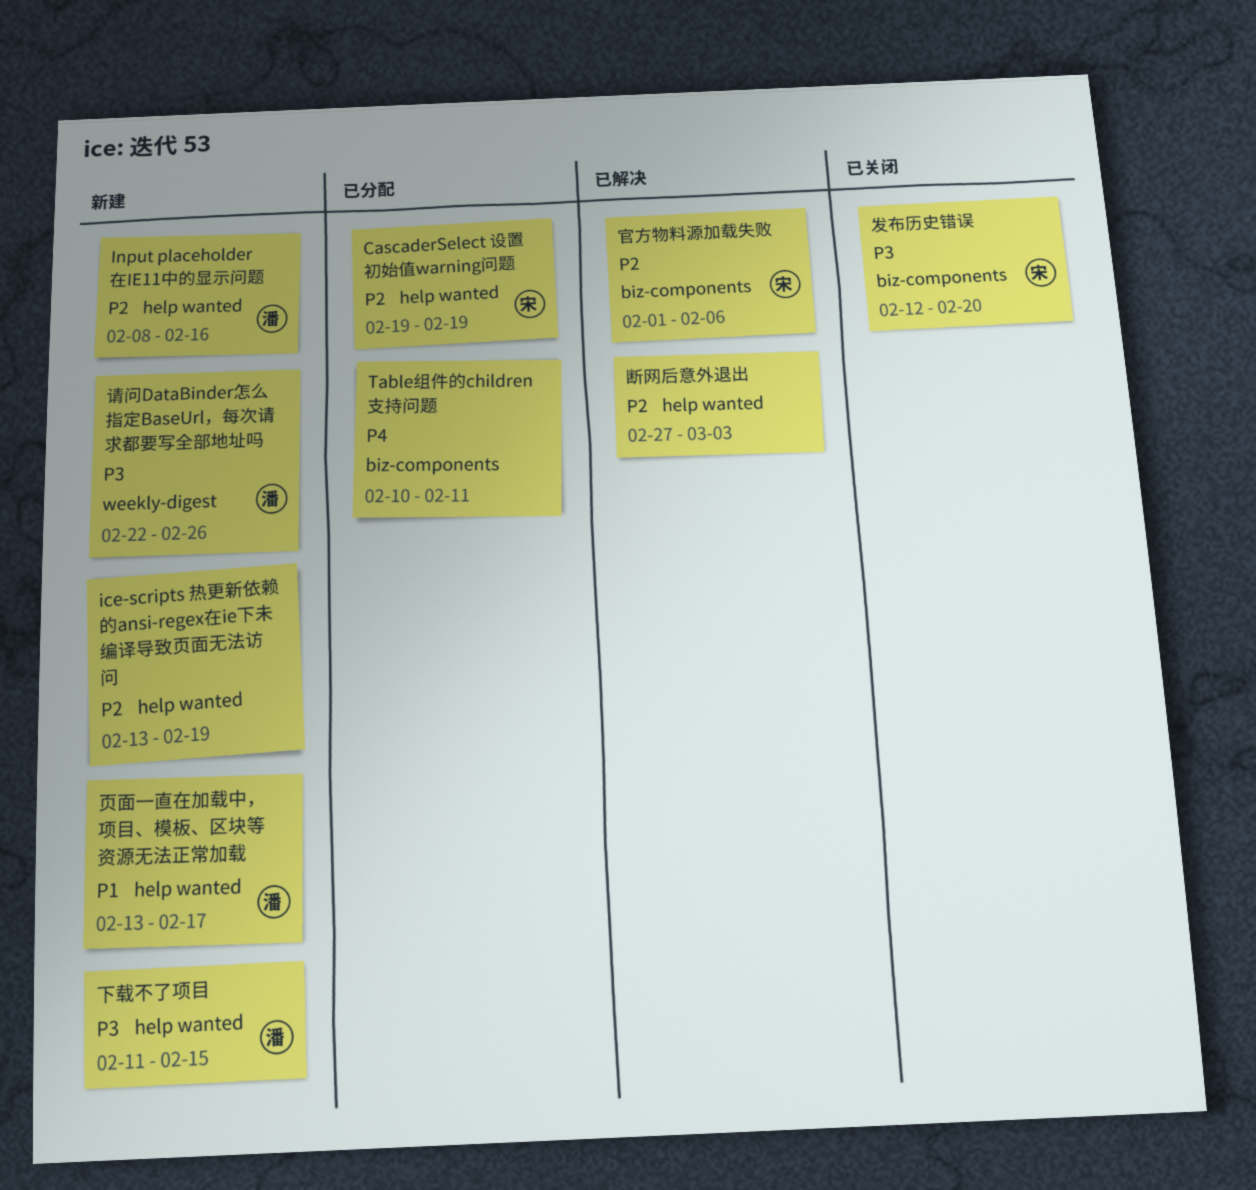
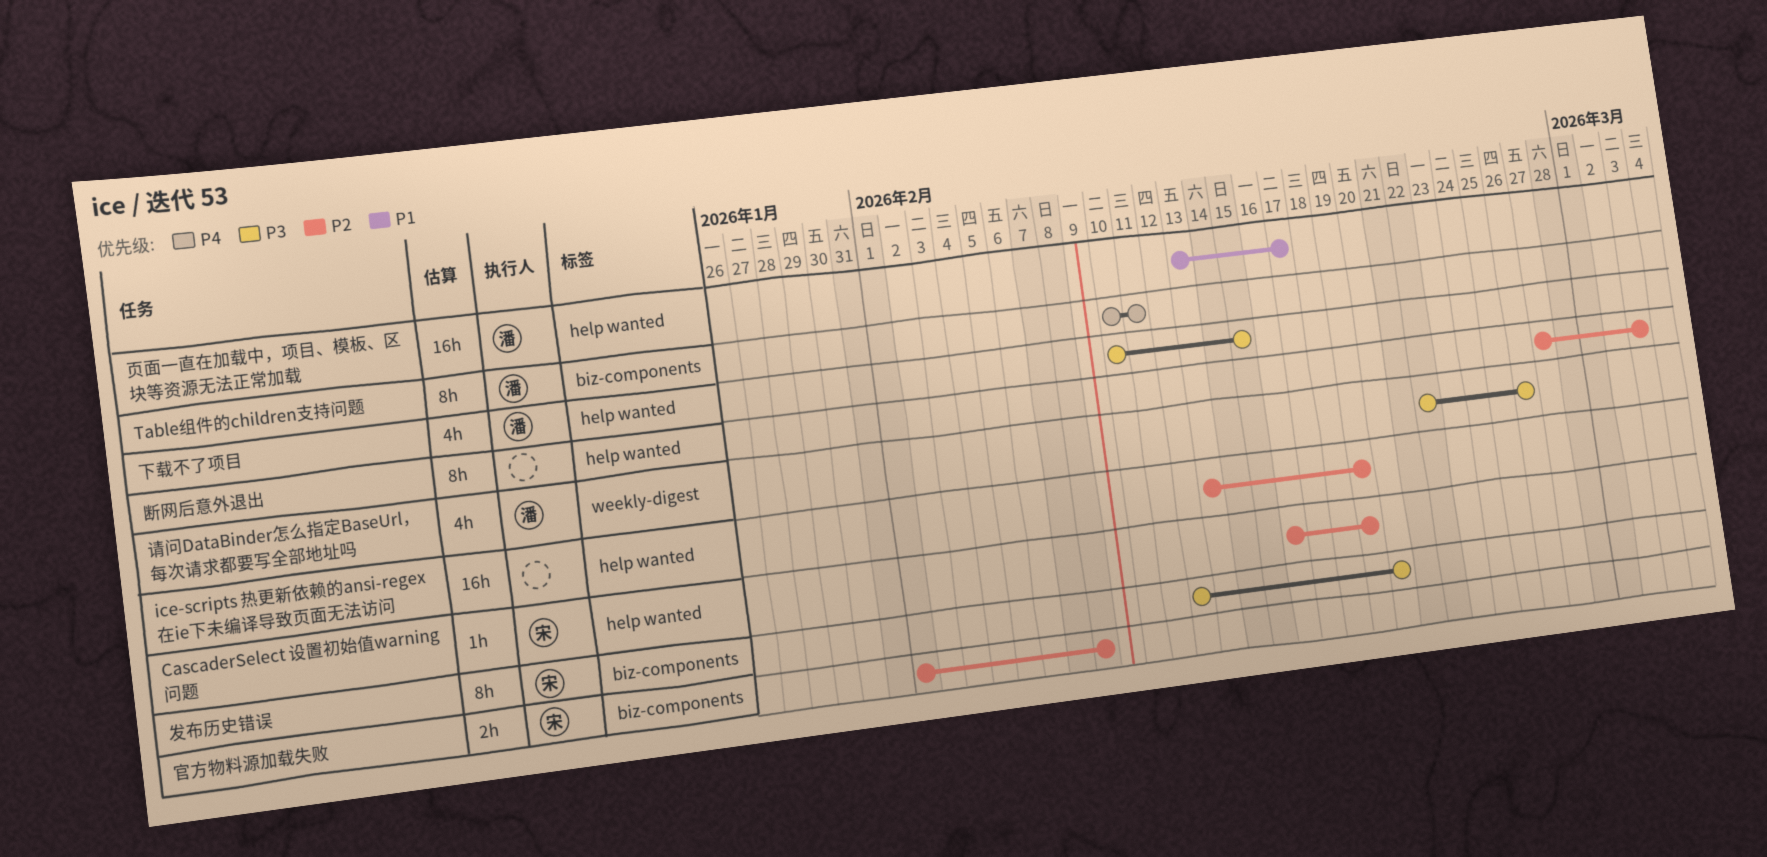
CascaderSelect 设置初始值warning问题, start: Feb 19 -> Feb 16
Input placeholder 在IE11中的显示问题: present -> none
Table组件的children支持问题, owner: none -> 潘
下载不了项目, start: Feb 11 -> Feb 10
官方物料源加载失败, due: Feb 6 -> Feb 8

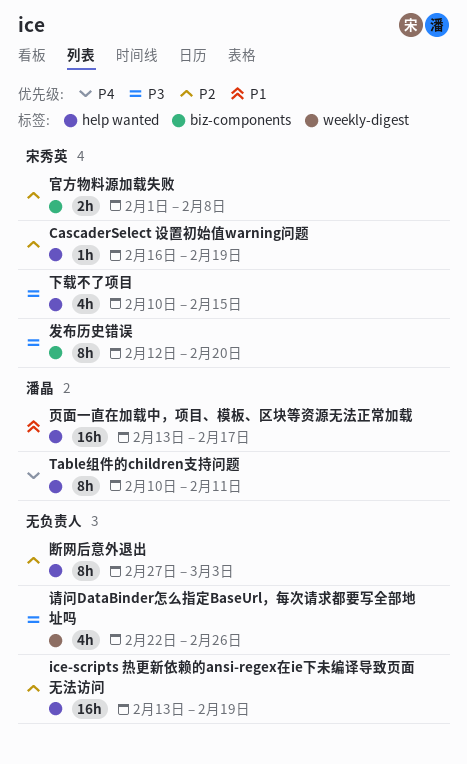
Table组件的children支持问题, label: biz-components -> help wanted
下载不了项目, owner: 潘晶 -> 宋秀英
请问DataBinder怎么指定BaseUrl，每次请求都要写全部地址吗, owner: 潘晶 -> none

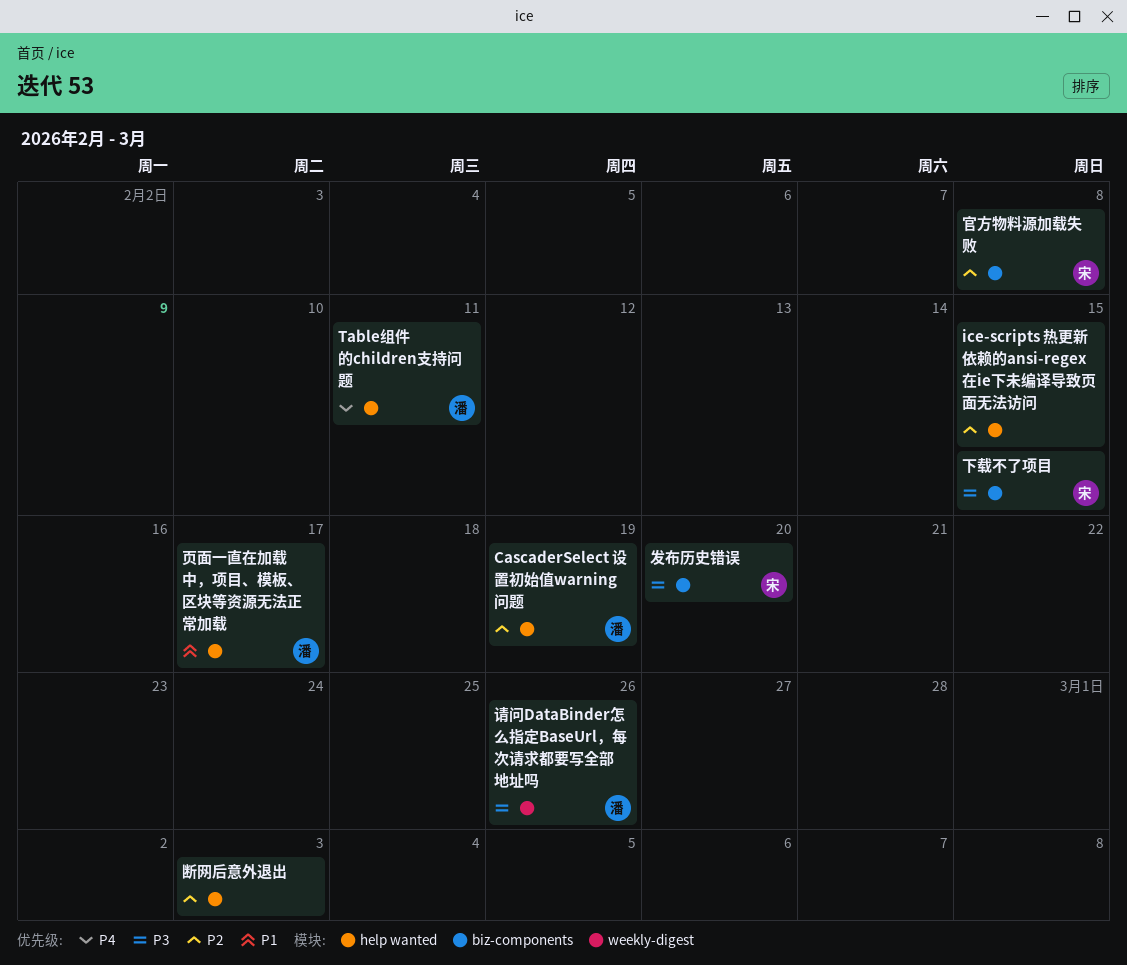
CascaderSelect 设置初始值warning问题, owner: 宋秀英 -> 潘晶
ice-scripts 热更新依赖的ansi-regex在ie下未编译导致页面无法访问, due: Feb 19 -> Feb 15
下载不了项目, label: help wanted -> biz-components
请问DataBinder怎么指定BaseUrl，每次请求都要写全部地址吗, owner: none -> 潘晶

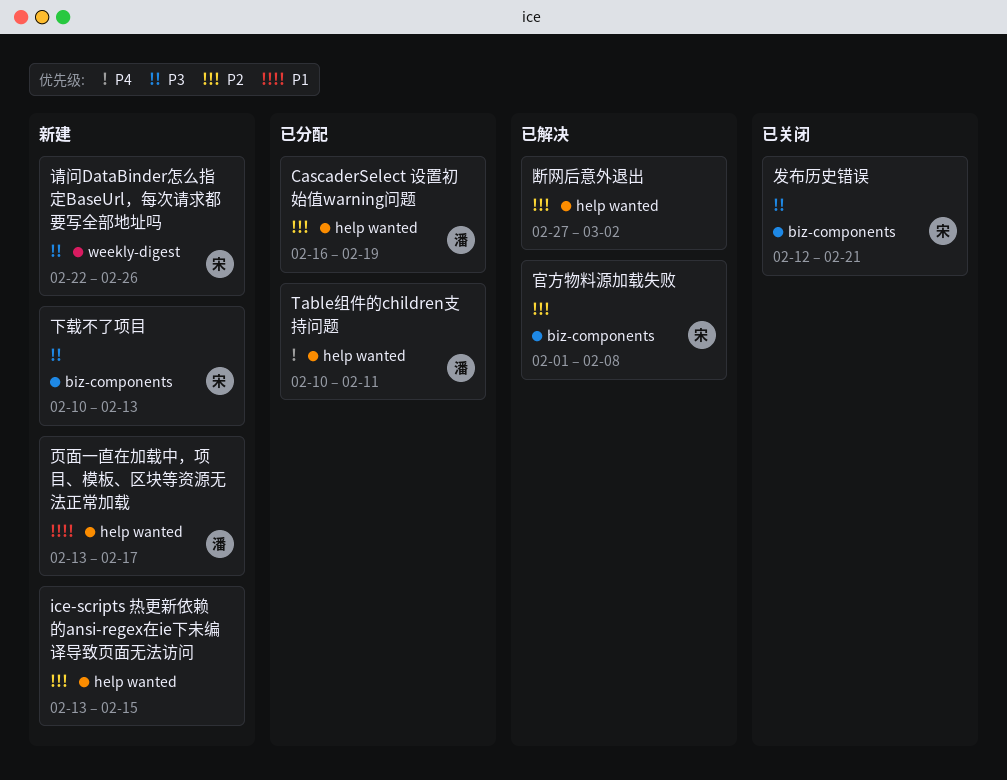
下载不了项目, due: Feb 15 -> Feb 13
发布历史错误, due: Feb 20 -> Feb 21
断网后意外退出, due: Mar 3 -> Mar 2
请问DataBinder怎么指定BaseUrl，每次请求都要写全部地址吗, owner: 潘 -> 宋

